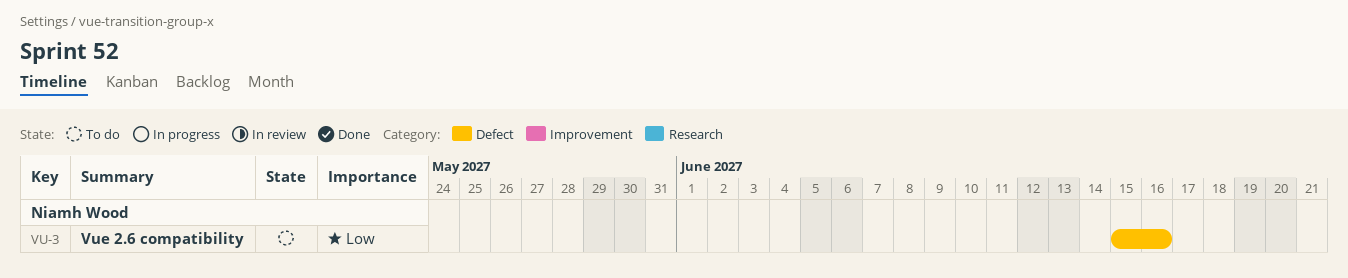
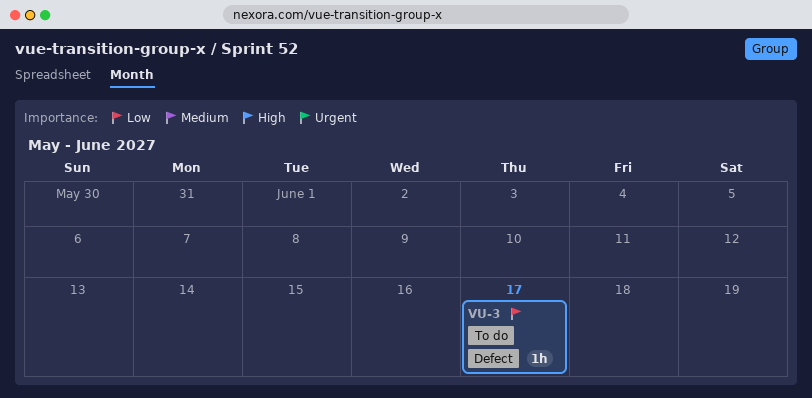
VU-3, due: Jun 16 -> Jun 17

